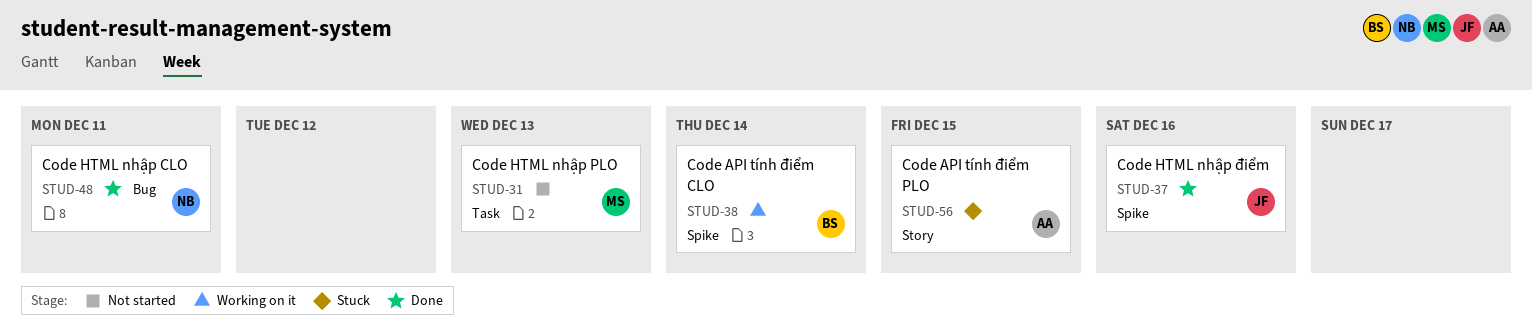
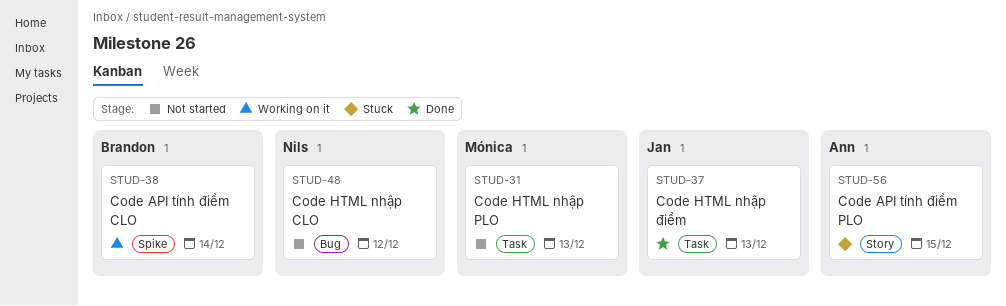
STUD-37, label: Spike -> Task
STUD-37, due: Dec 16 -> Dec 13
STUD-48, status: Done -> Not started
STUD-48, due: Dec 11 -> Dec 12

